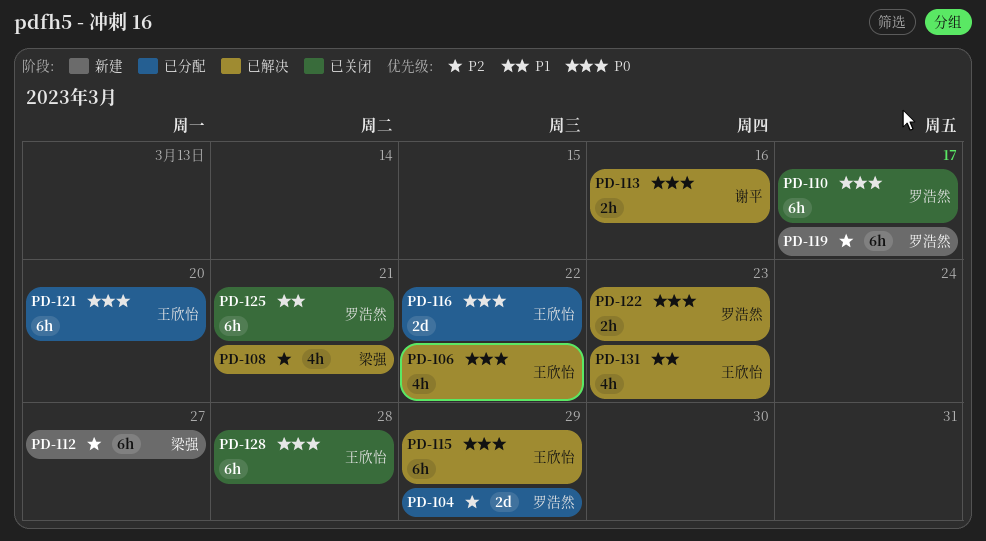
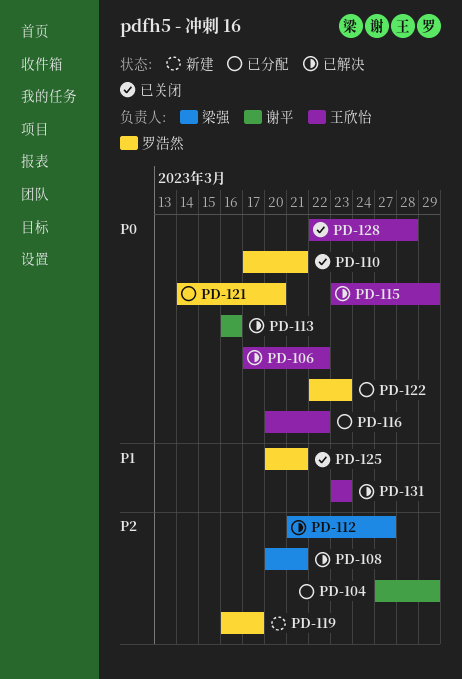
PD-104, owner: 罗浩然 -> 谢平
PD-110, due: Mar 17 -> Mar 21
PD-112, status: 新建 -> 已解决
PD-121, owner: 王欣怡 -> 罗浩然
PD-122, status: 已解决 -> 已分配

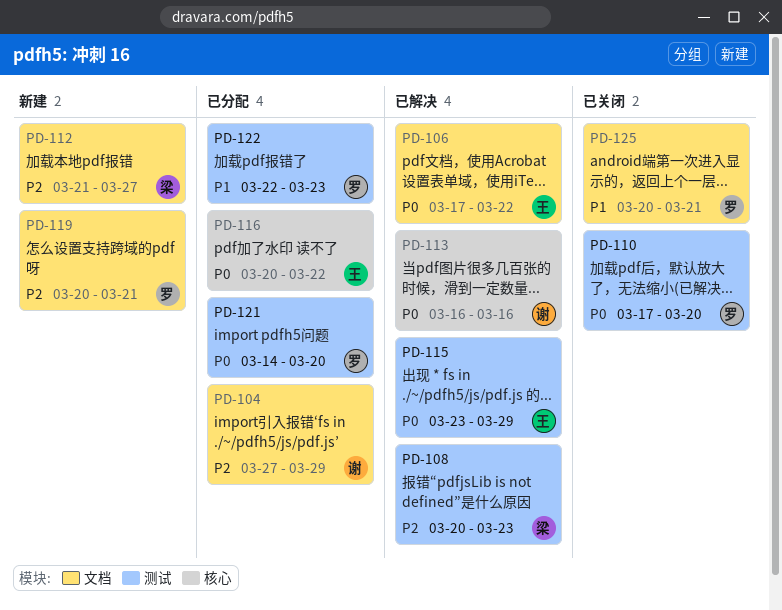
PD-108, due: Mar 21 -> Mar 23
PD-110, due: Mar 21 -> Mar 20
PD-112, status: 已解决 -> 新建
PD-119, start: Mar 16 -> Mar 20
PD-119, due: Mar 17 -> Mar 21
PD-122, priority: P0 -> P1
PD-128: present -> none
PD-131: present -> none

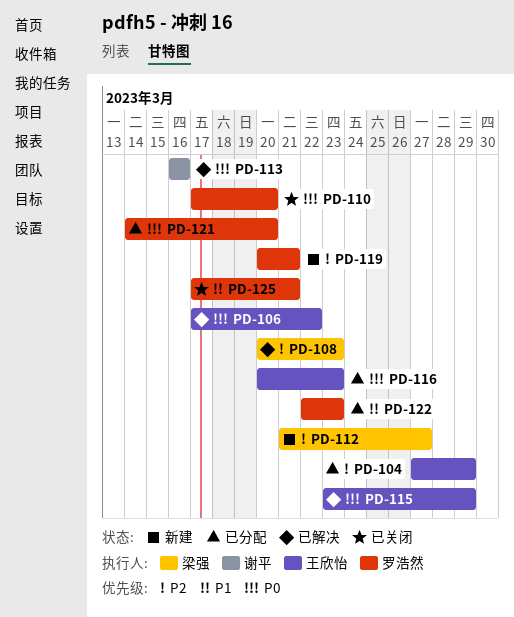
PD-104, owner: 谢平 -> 王欣怡
PD-116, due: Mar 22 -> Mar 23
PD-125, start: Mar 20 -> Mar 17

